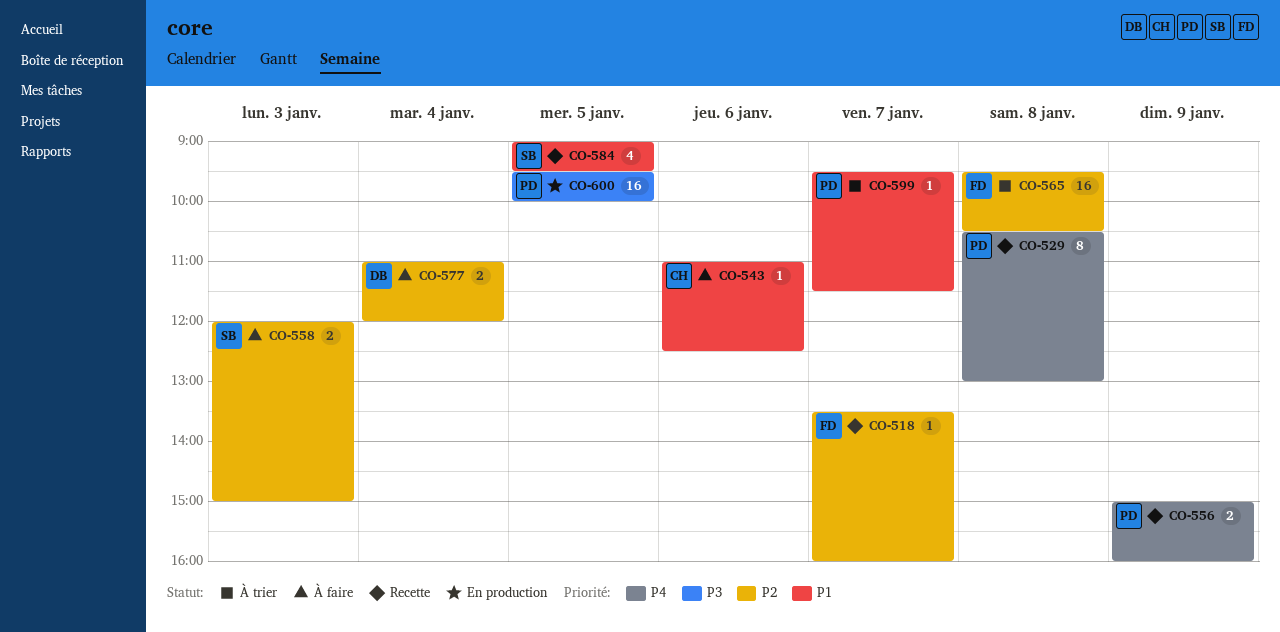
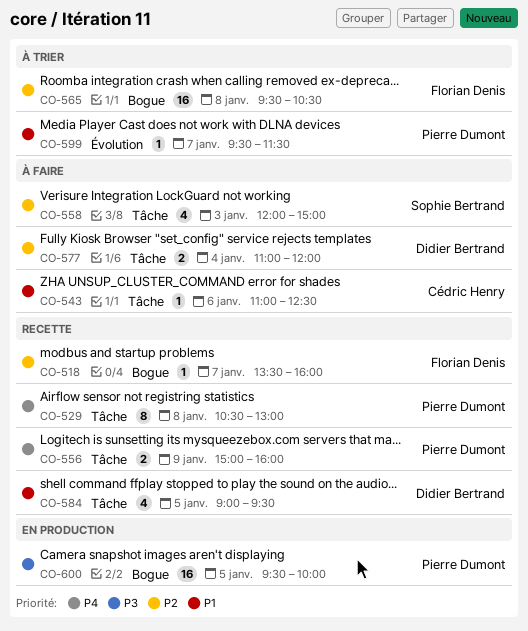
CO-558, estimate: 2 -> 4
CO-584, owner: Sophie Bertrand -> Didier Bertrand

